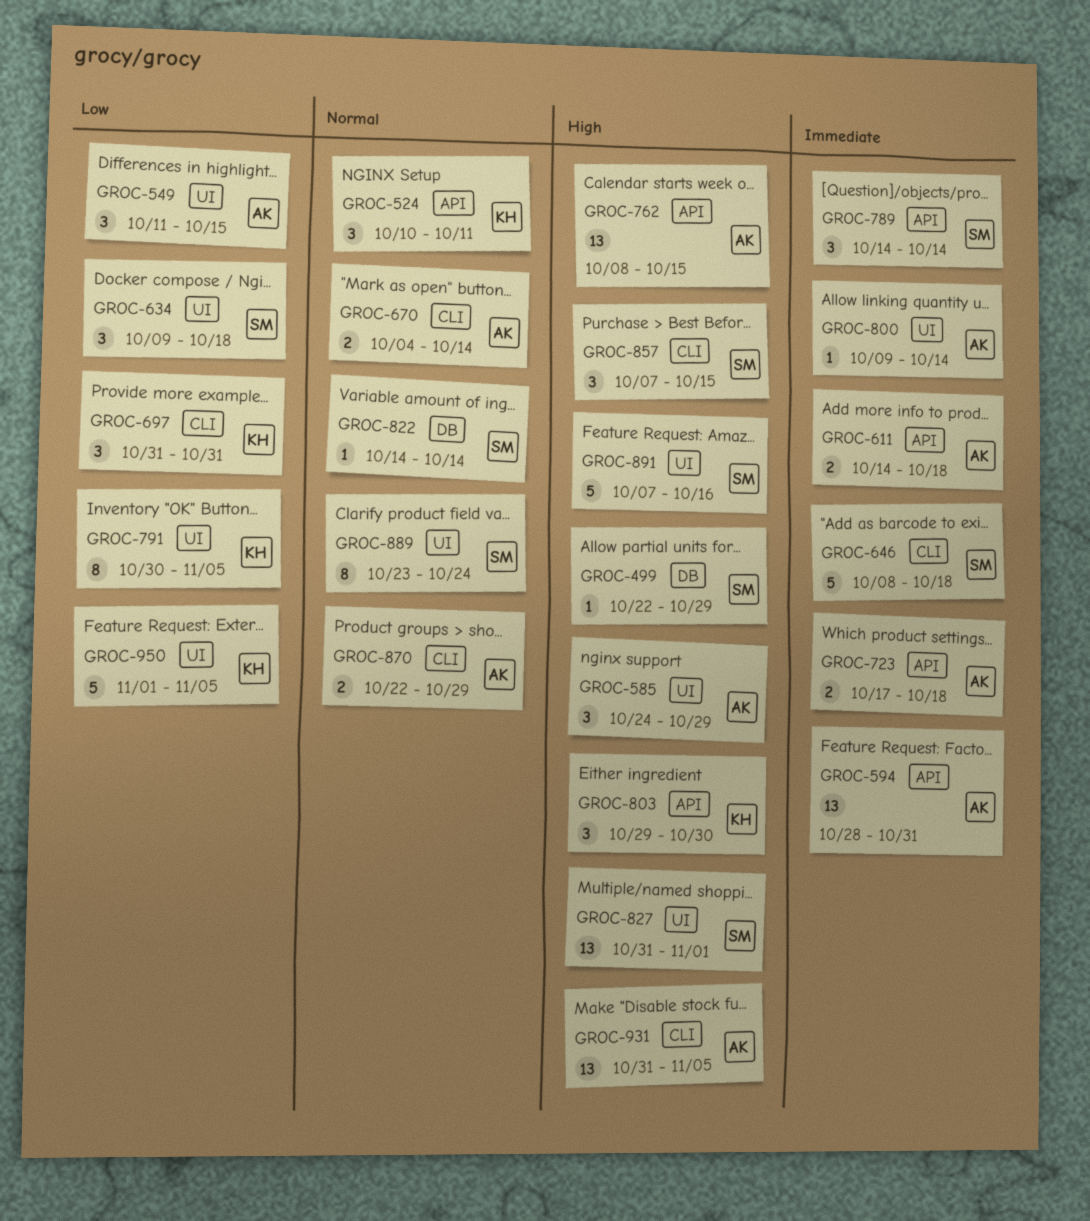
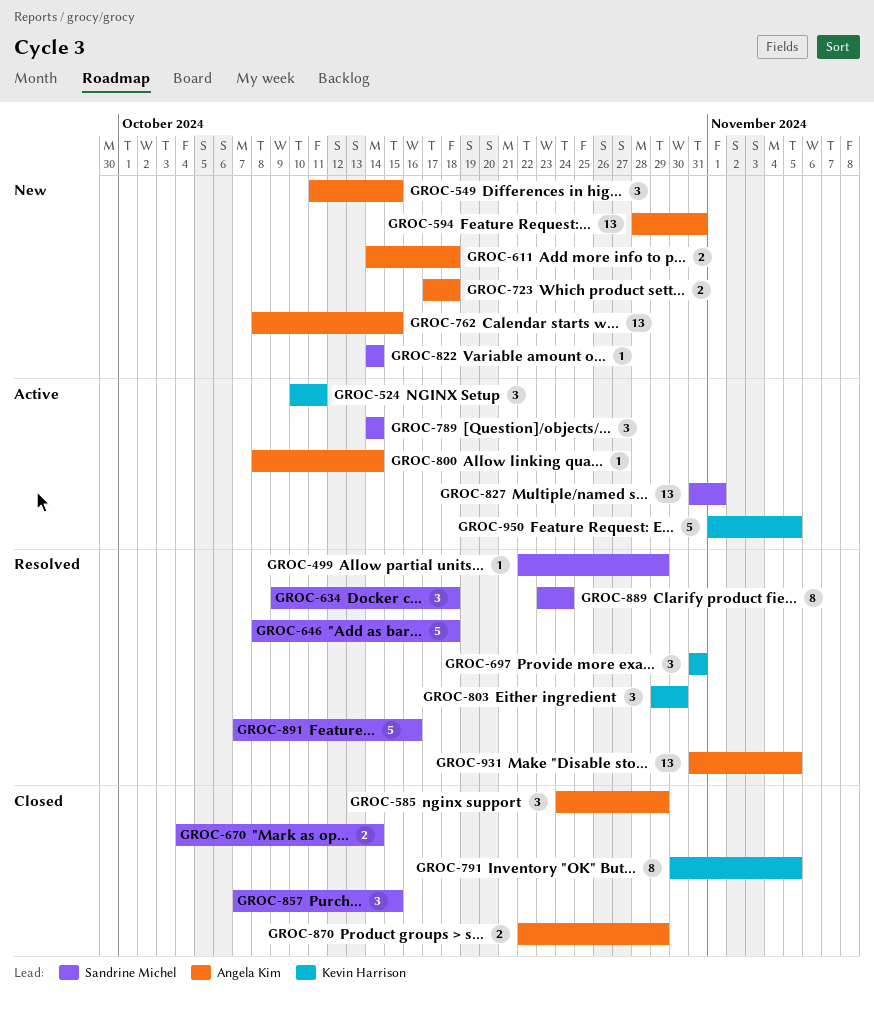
GROC-670, owner: Angela Kim -> Sandrine Michel
GROC-800, start: Oct 9 -> Oct 8

